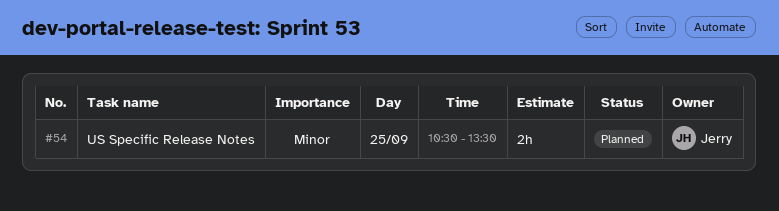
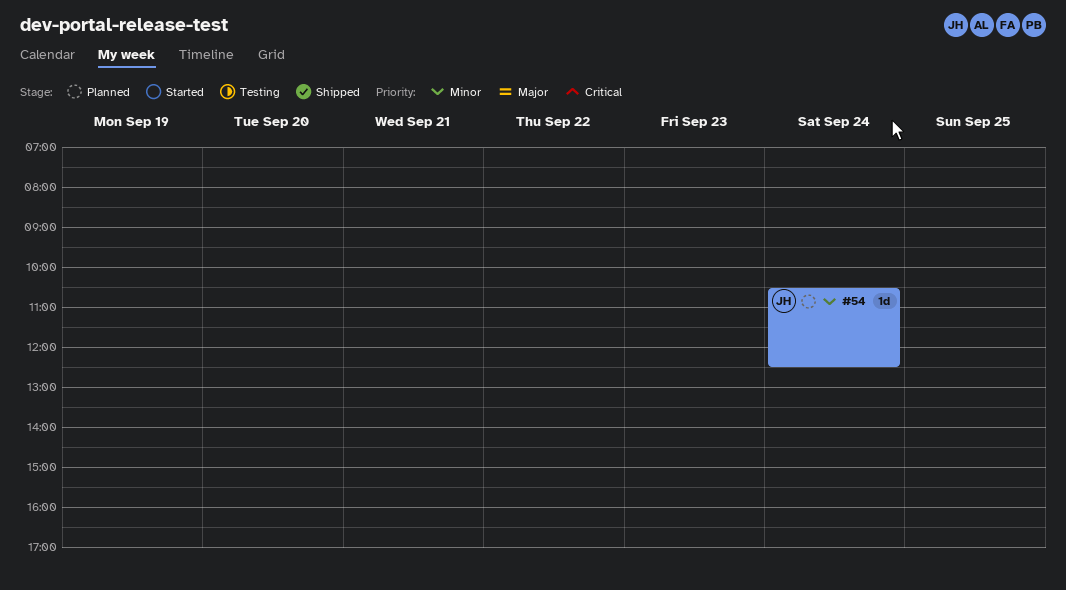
#54, estimate: 2h -> 1d
#54, day: Sep 25 -> Sep 24
#54, ends: 13:30 -> 12:30

